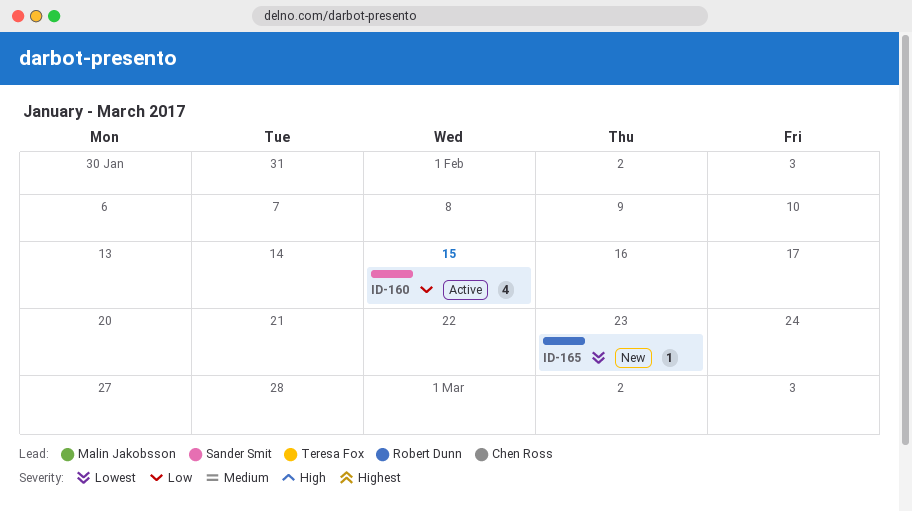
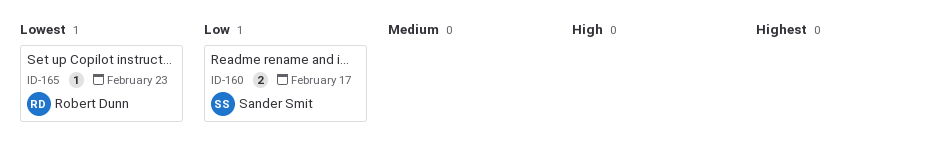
ID-160, estimate: 4 -> 2
ID-160, due: Feb 15 -> Feb 17

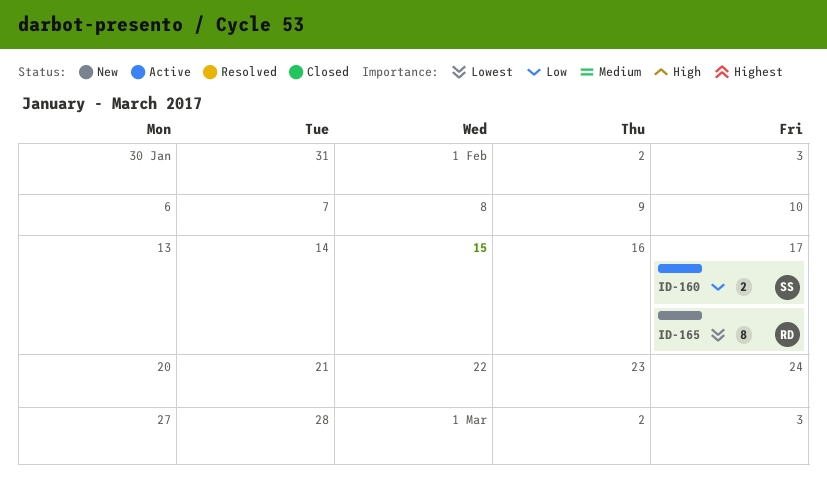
ID-165, estimate: 1 -> 8
ID-165, due: Feb 23 -> Feb 17

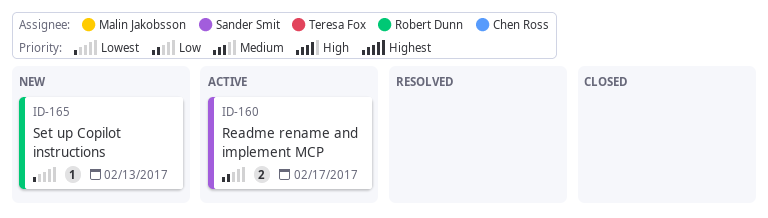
ID-165, estimate: 8 -> 1
ID-165, due: Feb 17 -> Feb 13

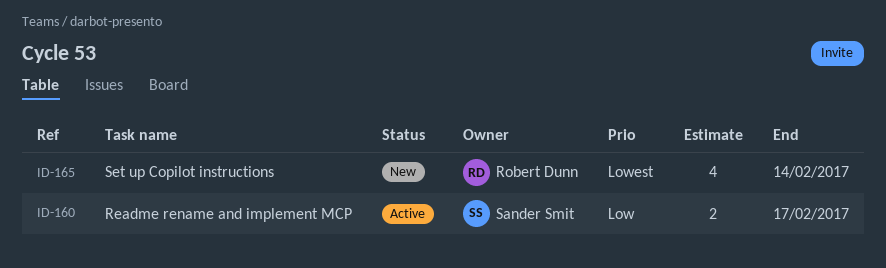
ID-165, estimate: 1 -> 4
ID-165, due: Feb 13 -> Feb 14

